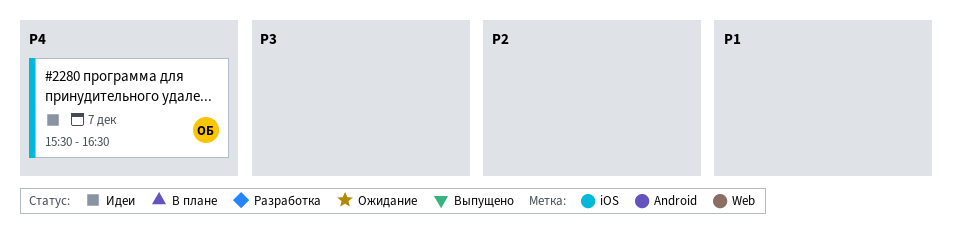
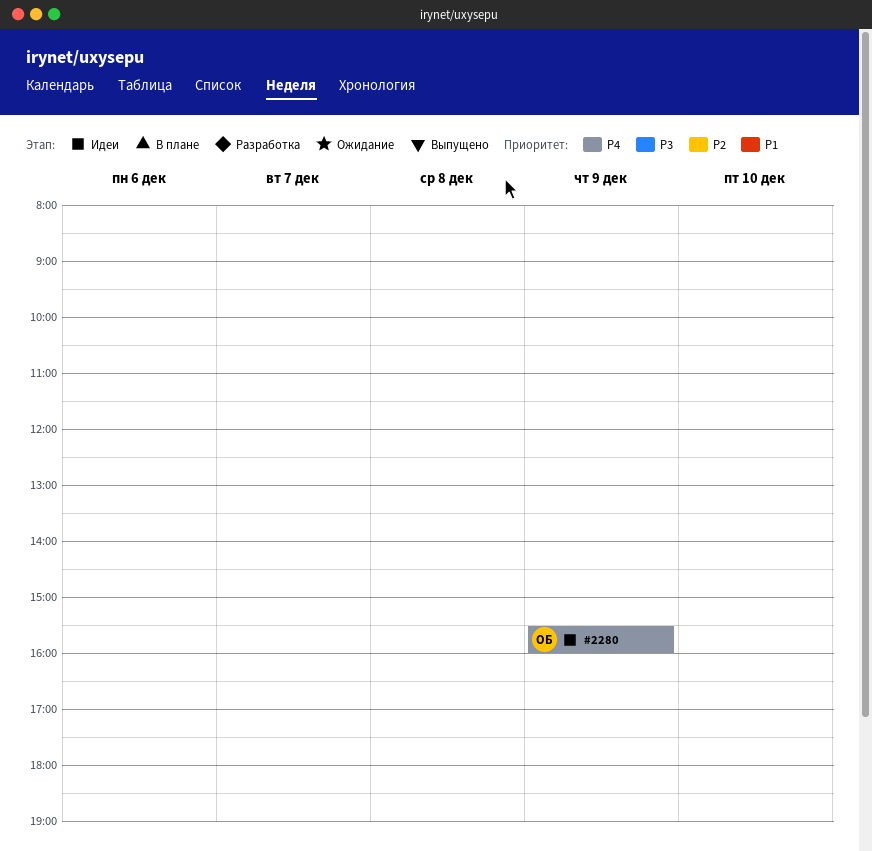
#2280, day: Dec 7 -> Dec 9
#2280, ends: 16:30 -> 16:00

